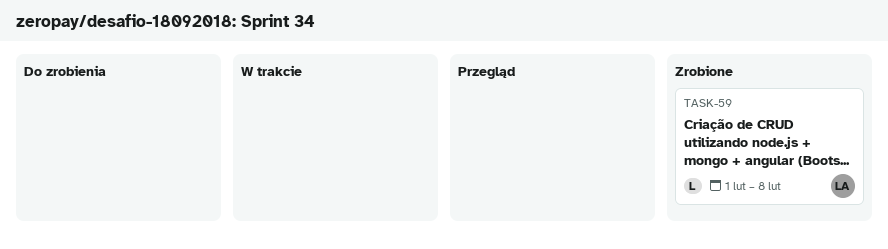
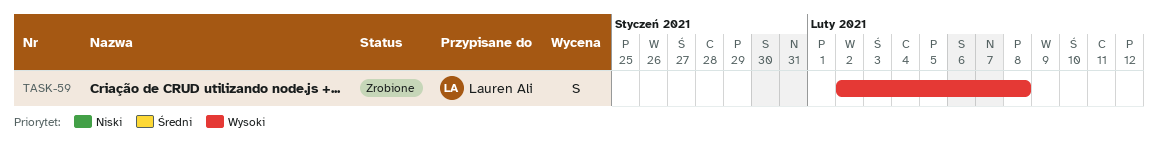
TASK-59, estimate: L -> S
TASK-59, start: Feb 1 -> Feb 2

